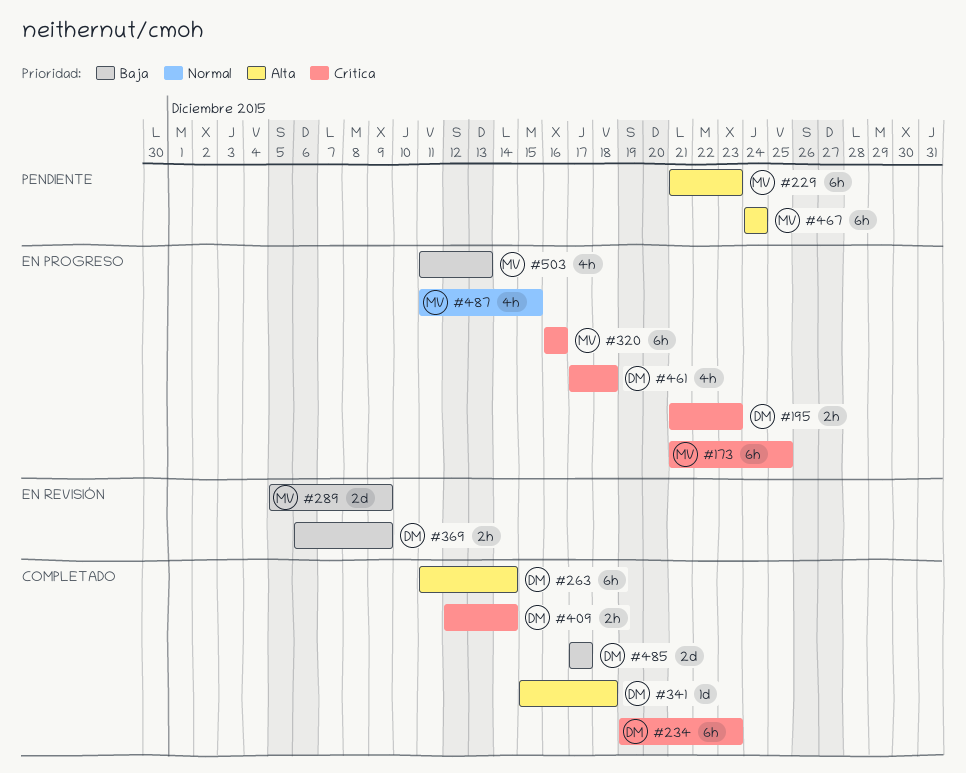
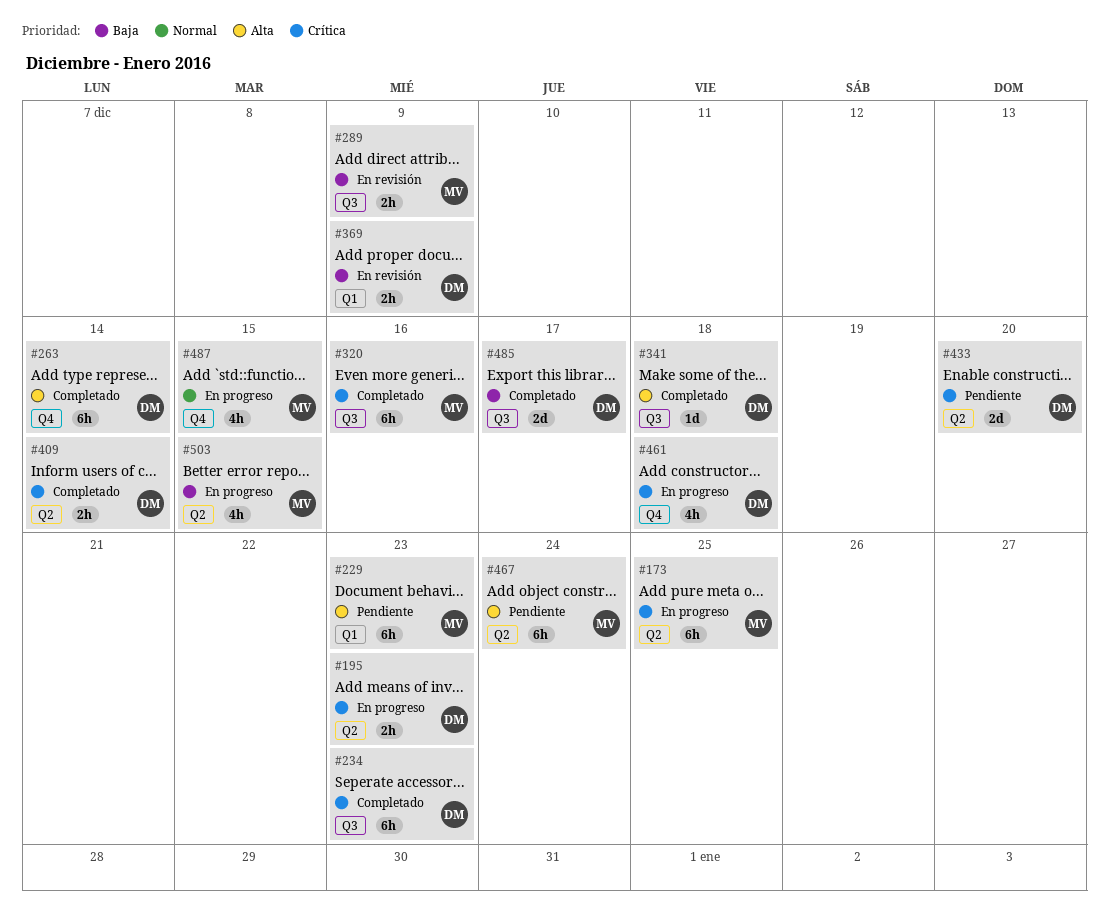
#289, estimate: 2d -> 2h
#320, status: En progreso -> Completado
#433: none -> present
#503, due: Dec 13 -> Dec 15

